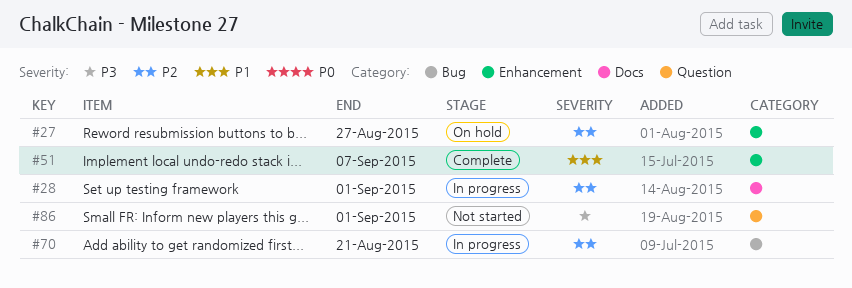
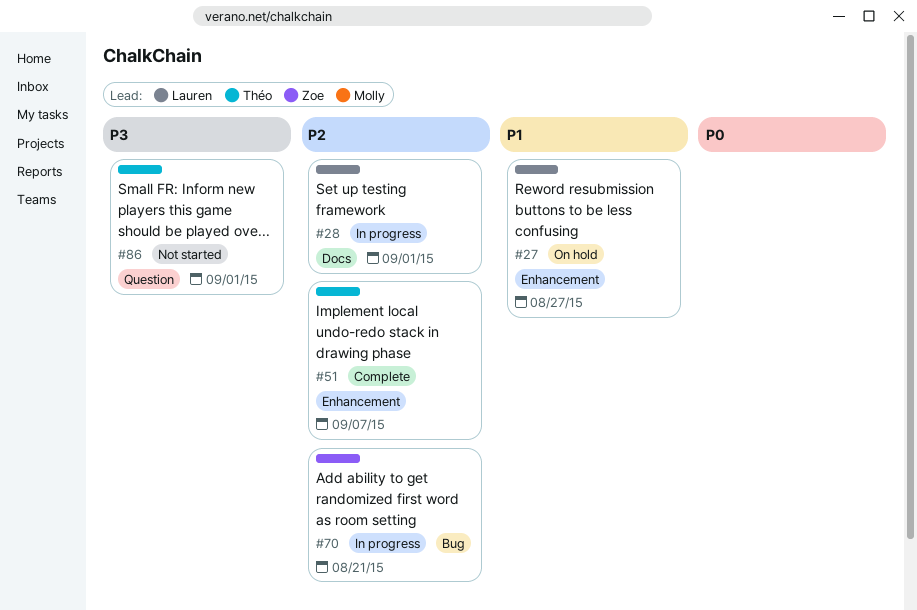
#27, priority: P2 -> P1
#51, priority: P1 -> P2

